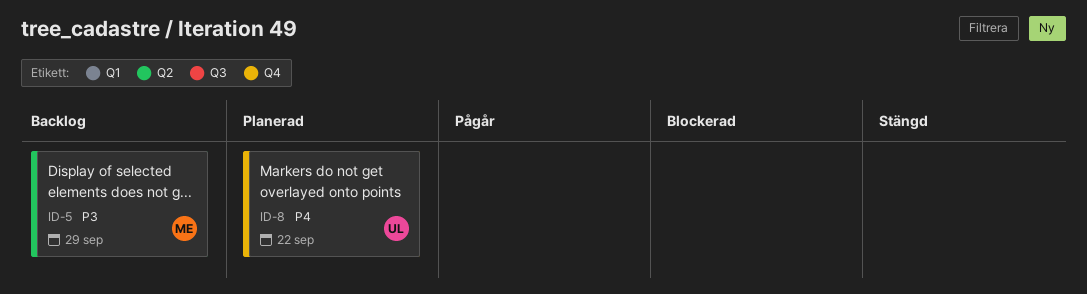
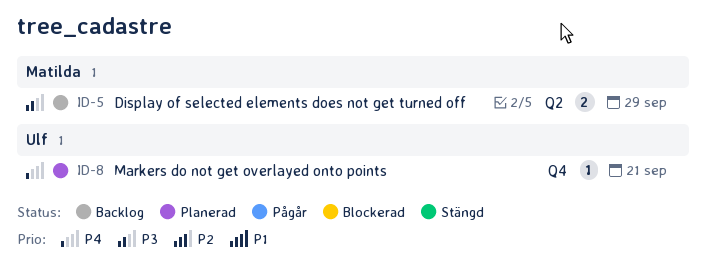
ID-8, due: Sep 22 -> Sep 21

